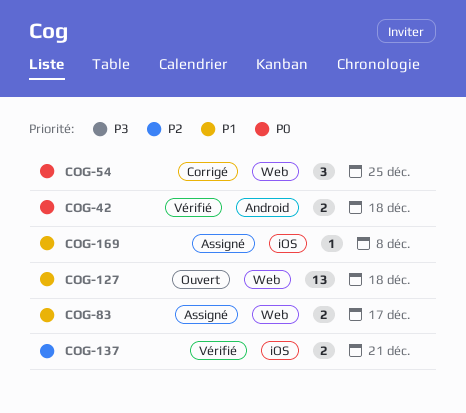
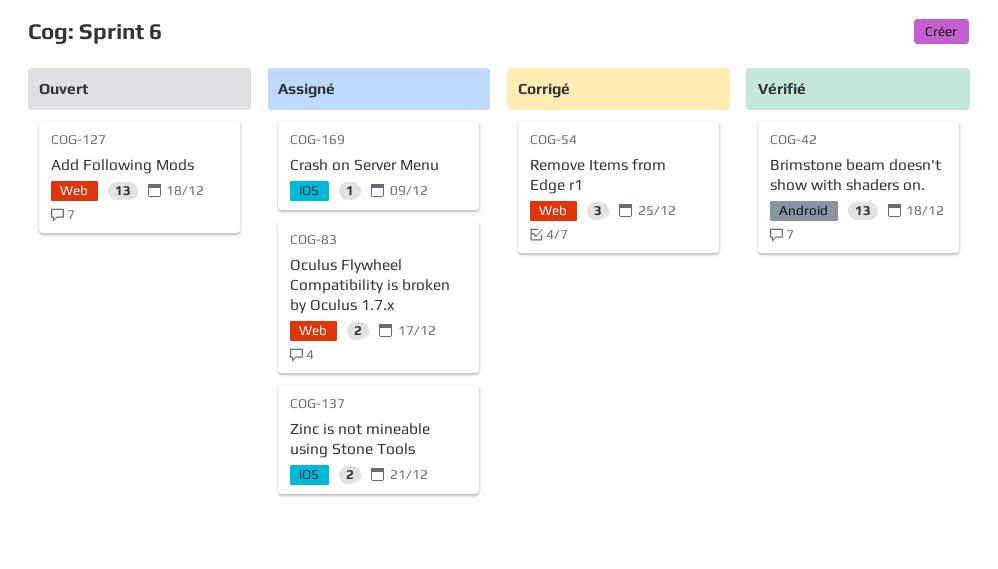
COG-42, estimate: 2 -> 13
COG-137, status: Vérifié -> Assigné
COG-169, due: Dec 8 -> Dec 9

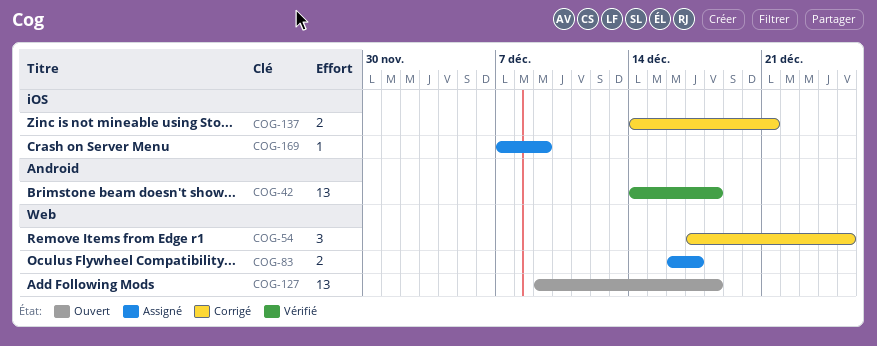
COG-137, status: Assigné -> Corrigé

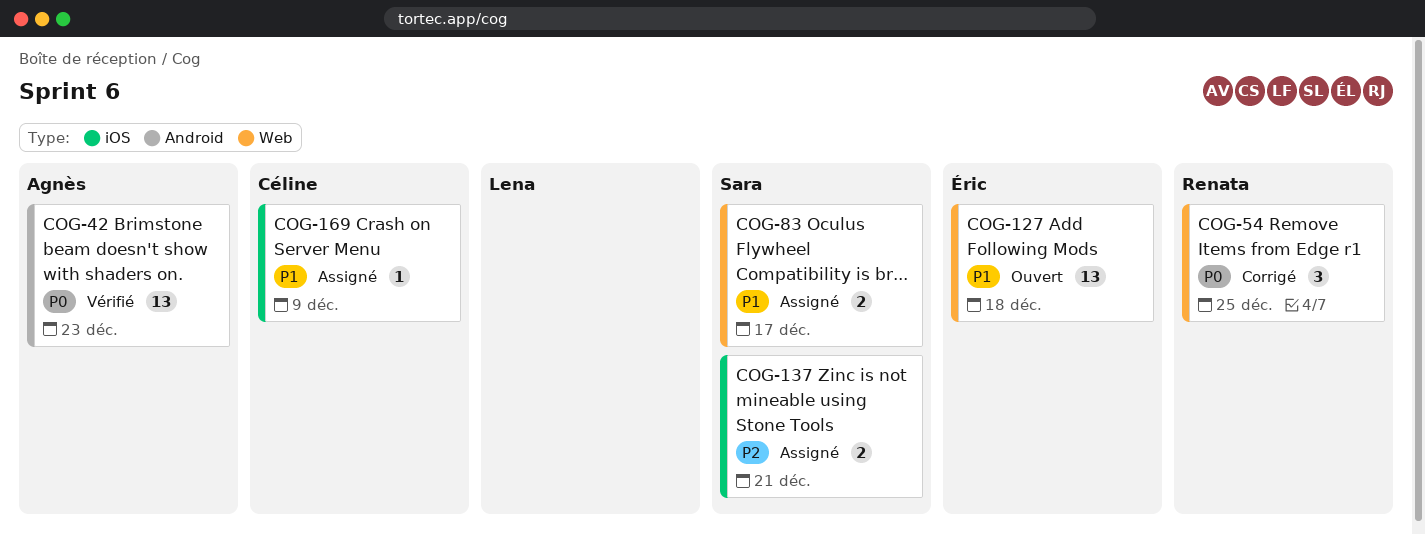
COG-42, due: Dec 18 -> Dec 23
COG-137, status: Corrigé -> Assigné

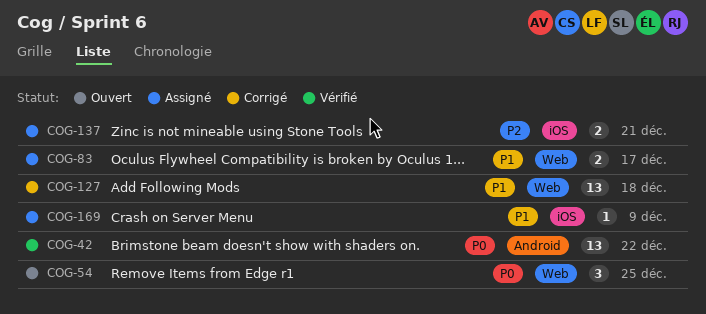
COG-42, due: Dec 23 -> Dec 22
COG-54, status: Corrigé -> Ouvert
COG-127, status: Ouvert -> Corrigé

